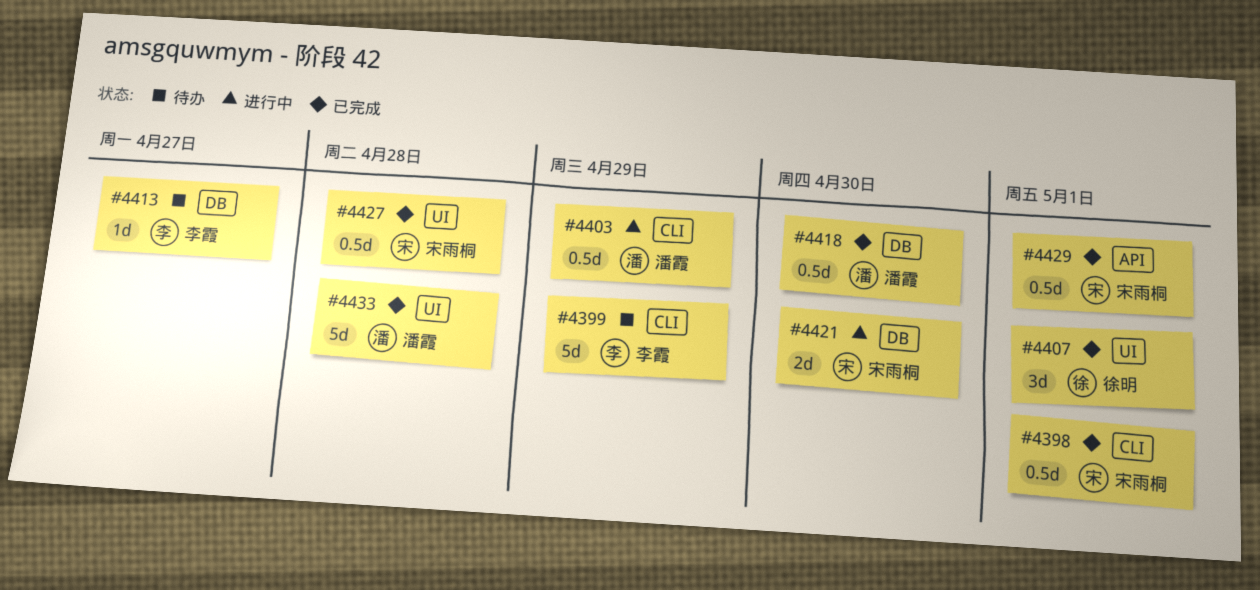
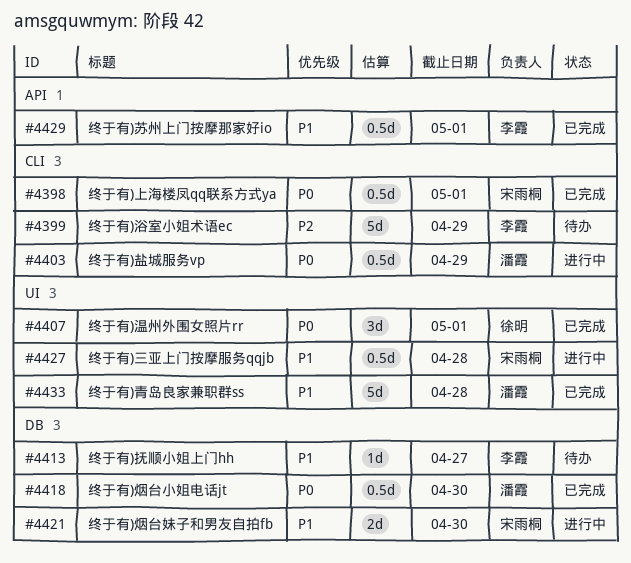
#4427, status: 已完成 -> 进行中
#4429, owner: 宋雨桐 -> 李霞

